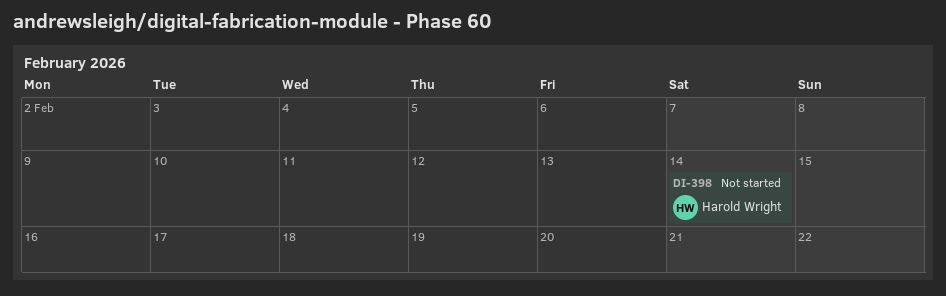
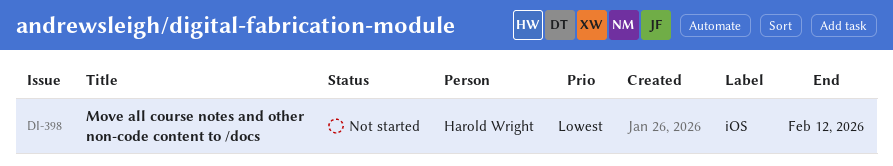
DI-398, due: Feb 14 -> Feb 12

